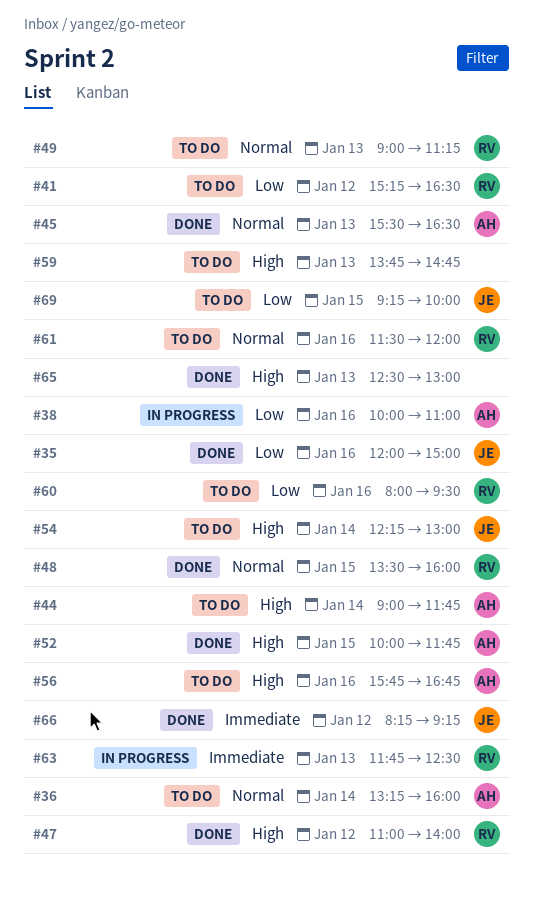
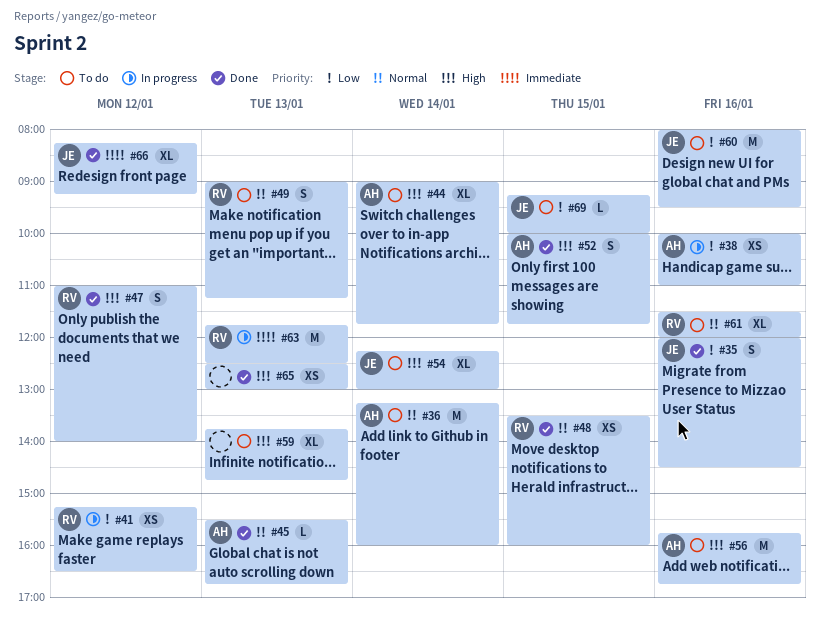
#35, ends: 15:00 -> 14:30
#41, status: To do -> In progress
#45, ends: 16:30 -> 16:45
#60, owner: RV -> JE

